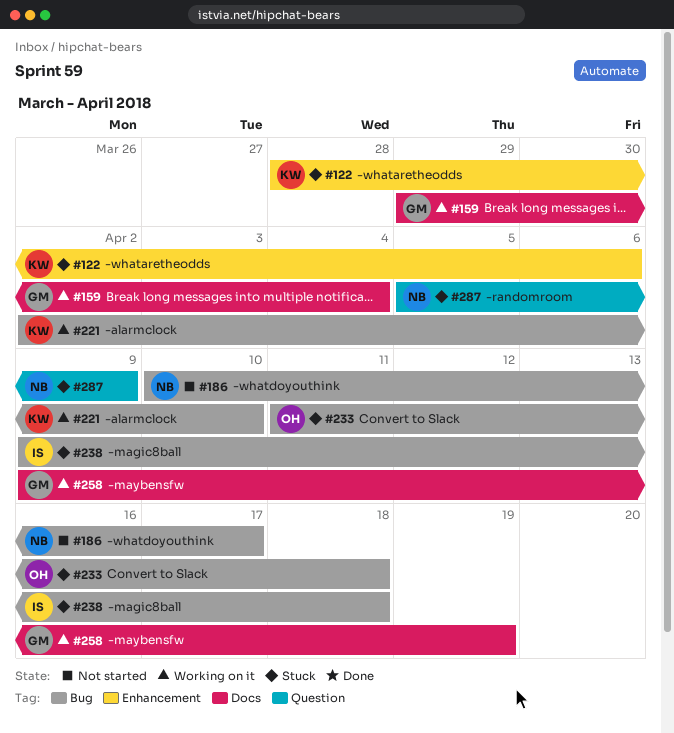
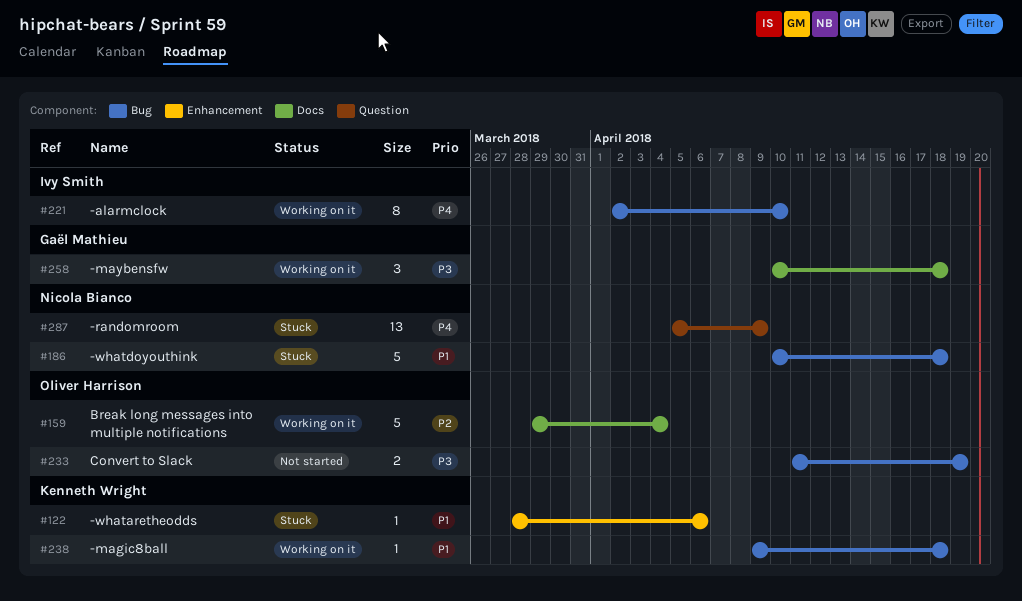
#159, owner: Gaël Mathieu -> Oliver Harrison
#186, status: Not started -> Stuck
#186, due: Apr 17 -> Apr 18
#221, owner: Kenneth Wright -> Ivy Smith
#233, status: Stuck -> Not started
#233, due: Apr 18 -> Apr 19
#238, status: Stuck -> Working on it
#238, owner: Ivy Smith -> Kenneth Wright
#258, start: Apr 9 -> Apr 10
#258, due: Apr 19 -> Apr 18

